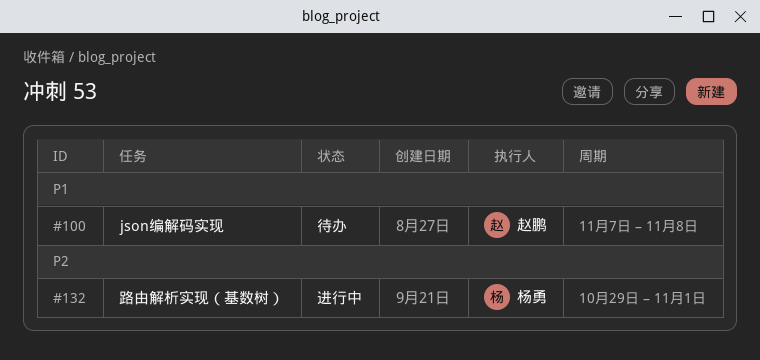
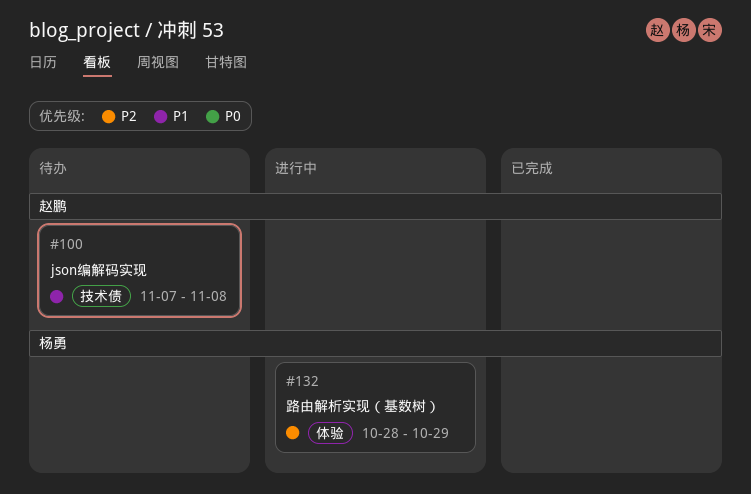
#132, start: Oct 29 -> Oct 28
#132, due: Nov 1 -> Oct 29

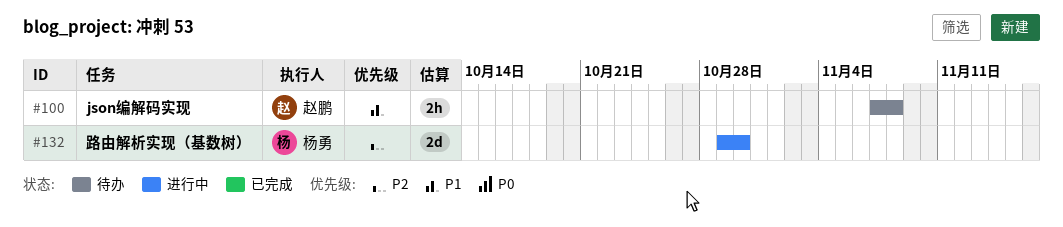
#132, start: Oct 28 -> Oct 29
#132, due: Oct 29 -> Oct 30

